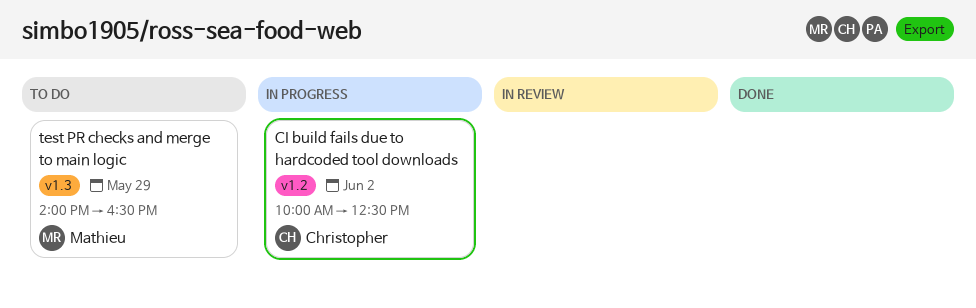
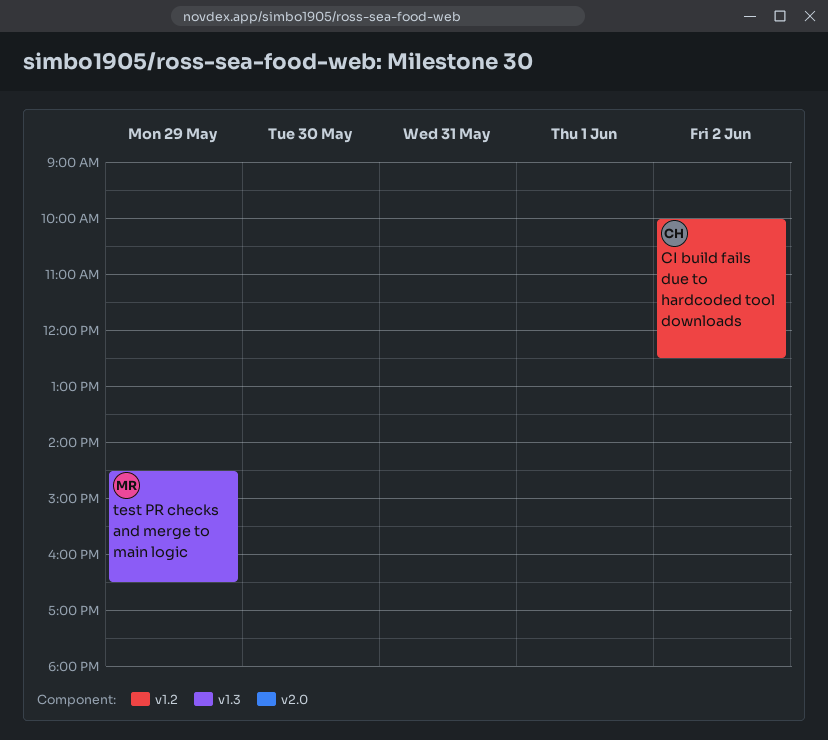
test PR checks and merge to main logic, begins: 14:00 -> 14:30

